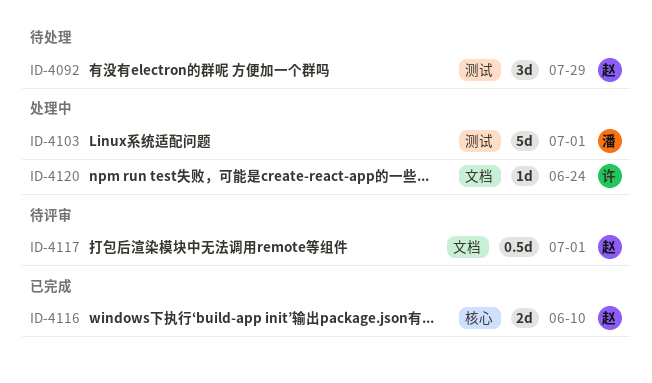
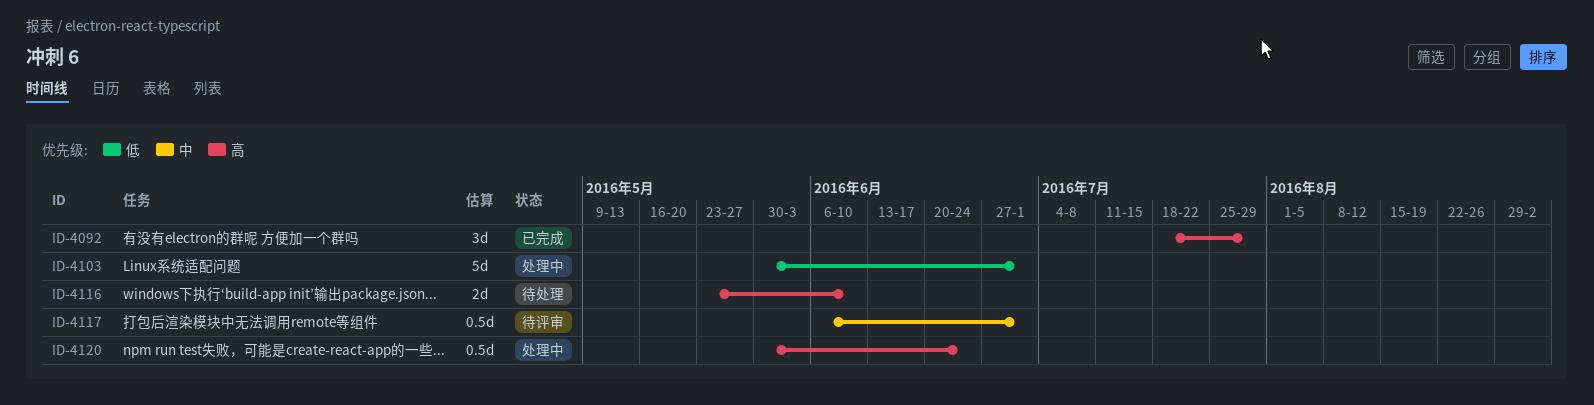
ID-4092, status: 待处理 -> 已完成
ID-4116, status: 已完成 -> 待处理
ID-4120, estimate: 1d -> 0.5d

